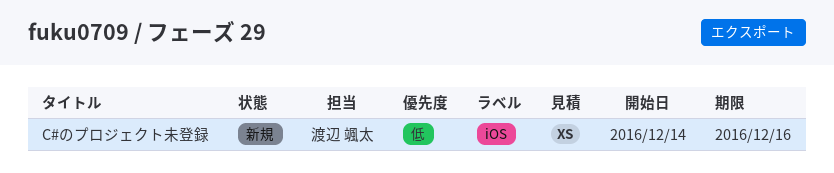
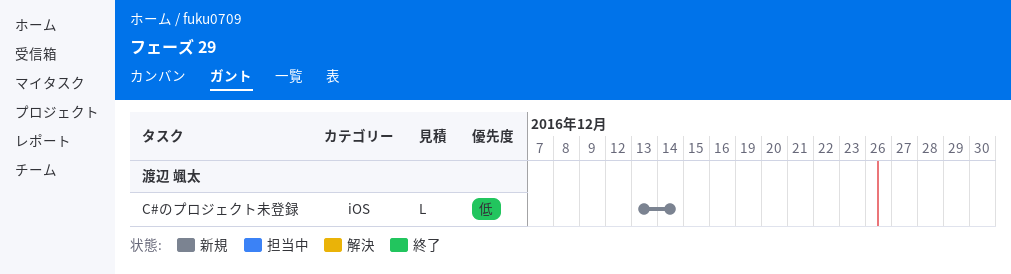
C#のプロジェクト未登録, estimate: XS -> L
C#のプロジェクト未登録, start: Dec 14 -> Dec 13
C#のプロジェクト未登録, due: Dec 16 -> Dec 14

